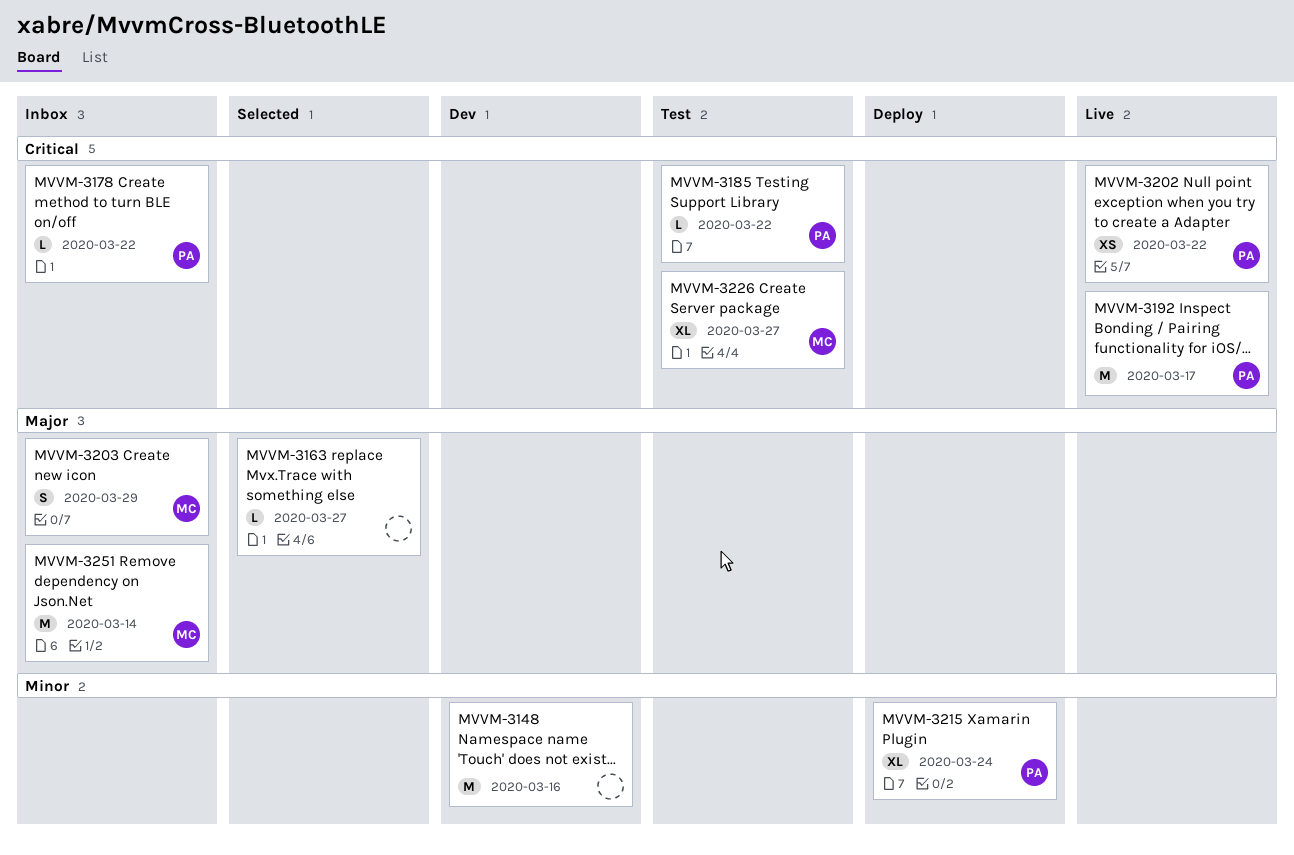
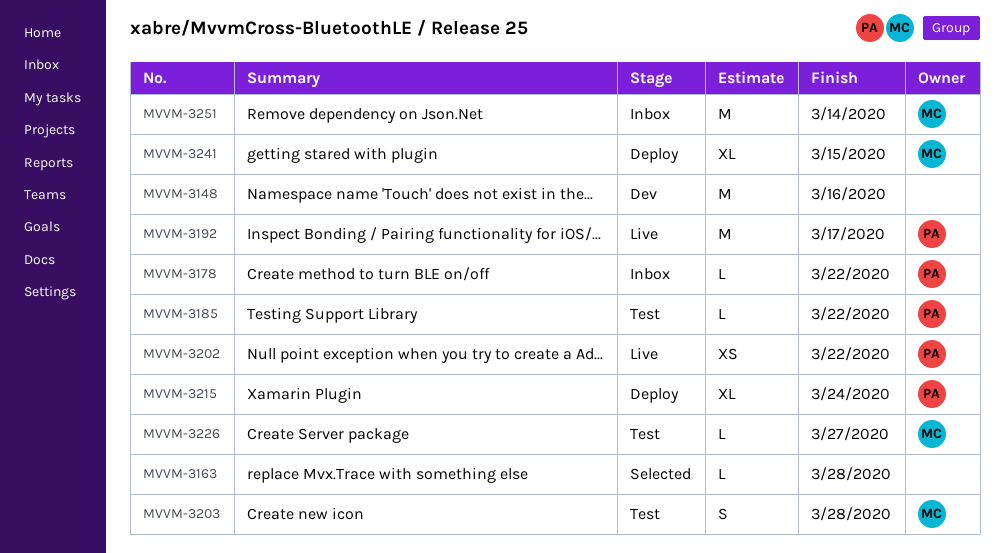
MVVM-3163, due: Mar 27 -> Mar 28
MVVM-3203, status: Inbox -> Test
MVVM-3203, due: Mar 29 -> Mar 28
MVVM-3226, estimate: XL -> L
MVVM-3241: none -> present

